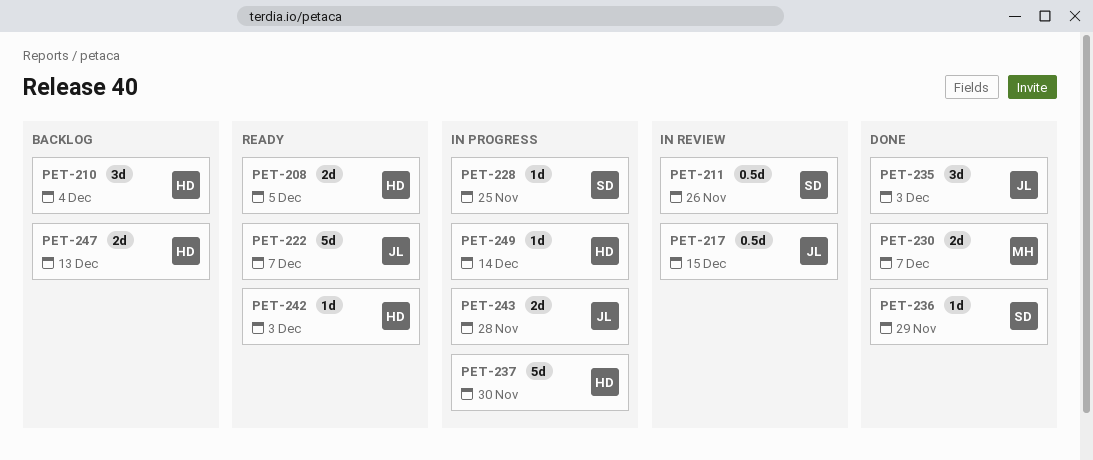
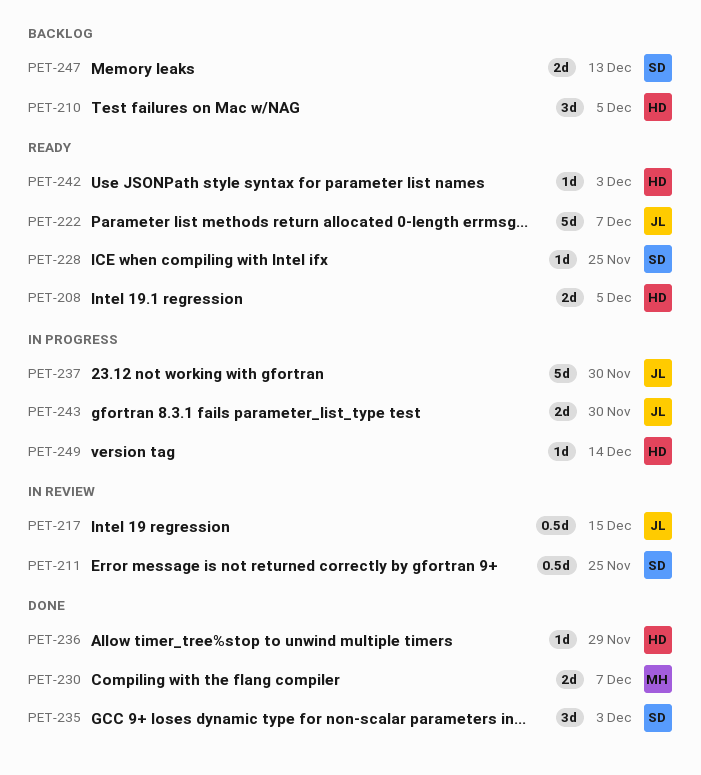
PET-210, due: Dec 4 -> Dec 5
PET-211, due: Nov 26 -> Nov 25
PET-228, status: In progress -> Ready
PET-235, owner: JL -> SD
PET-236, owner: SD -> HD
PET-237, owner: HD -> JL
PET-243, due: Nov 28 -> Nov 30
PET-247, owner: HD -> SD

